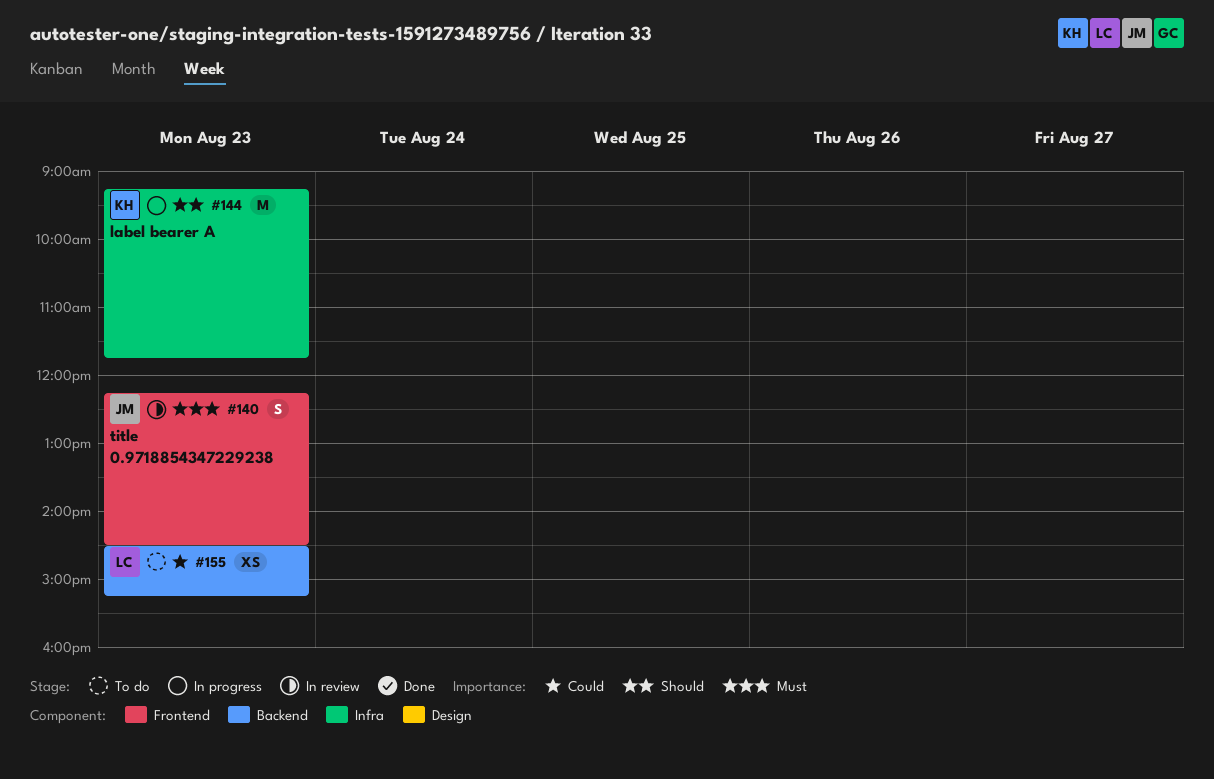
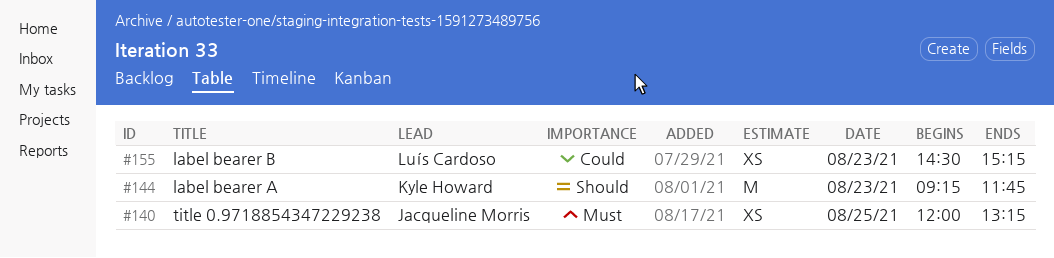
#140, estimate: S -> XS
#140, day: Aug 23 -> Aug 25
#140, begins: 12:15 -> 12:00
#140, ends: 14:30 -> 13:15

